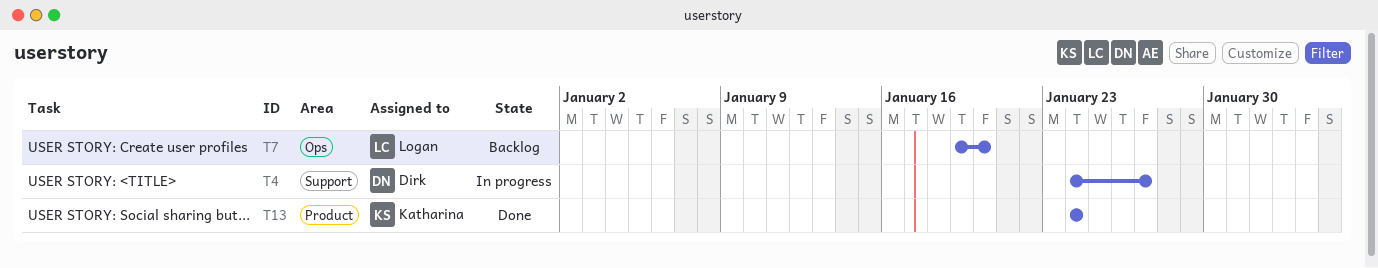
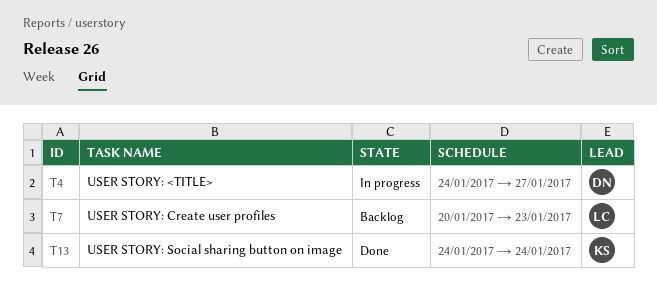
T7, start: Jan 19 -> Jan 20
T7, due: Jan 20 -> Jan 23

